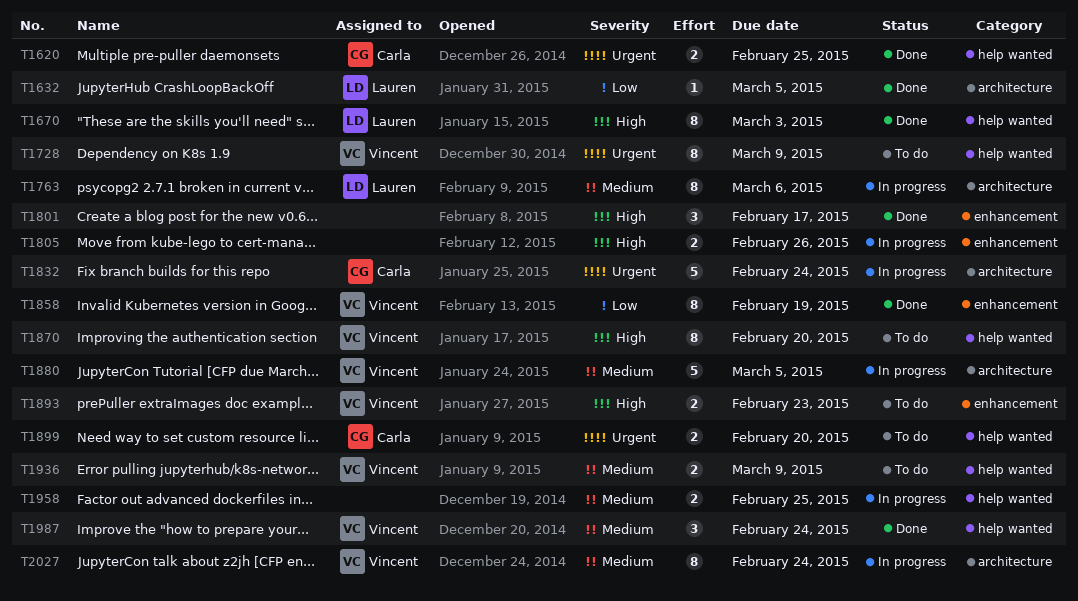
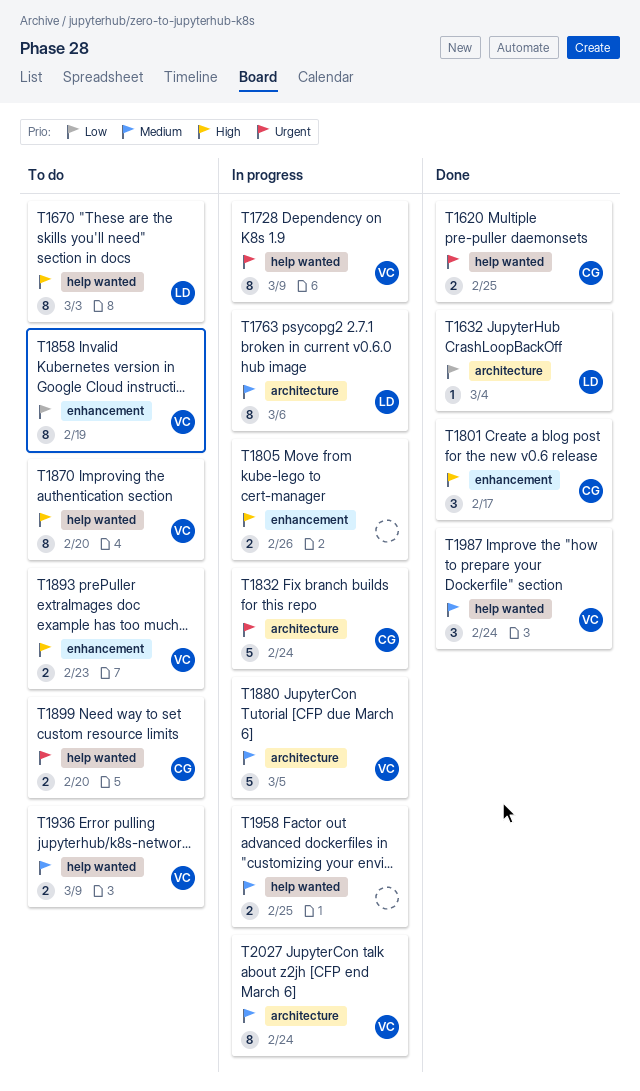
T1632, due: Mar 5 -> Mar 4
T1670, status: Done -> To do
T1728, status: To do -> In progress
T1801, owner: none -> Carla
T1858, status: Done -> To do

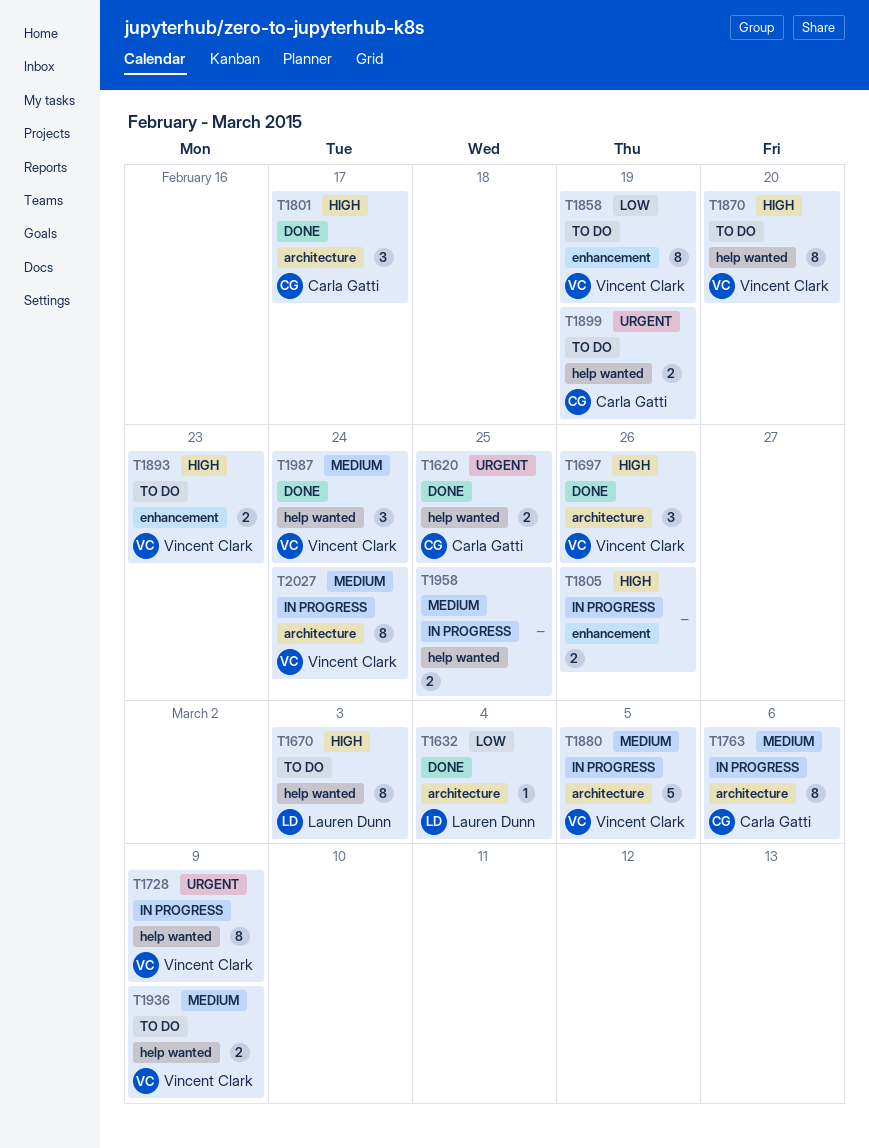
T1697: none -> present
T1763, owner: Lauren Dunn -> Carla Gatti
T1801, label: enhancement -> architecture
T1832: present -> none
T1899, due: Feb 20 -> Feb 19

